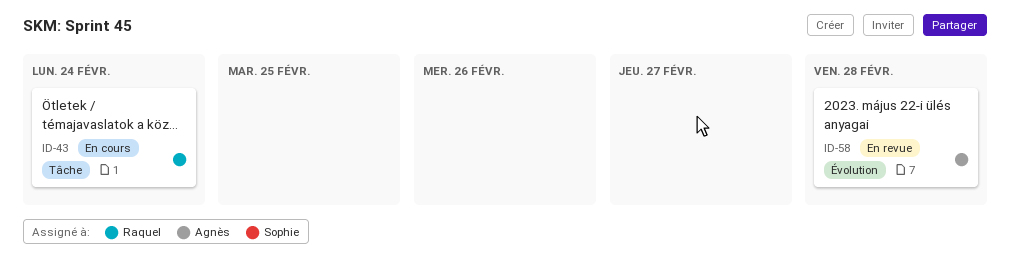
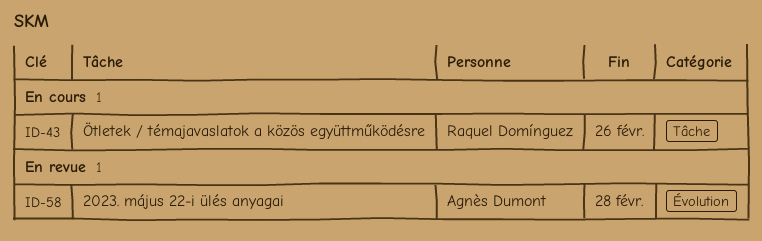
ID-43, due: Feb 24 -> Feb 26

